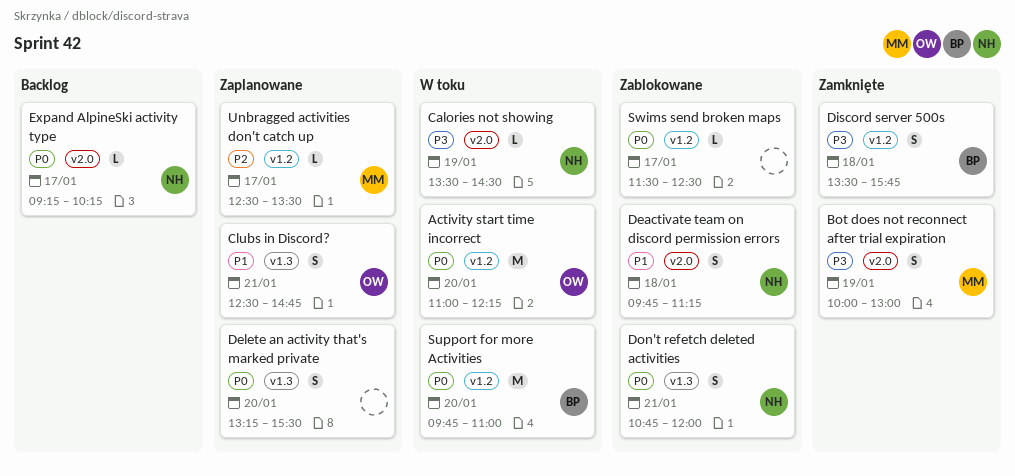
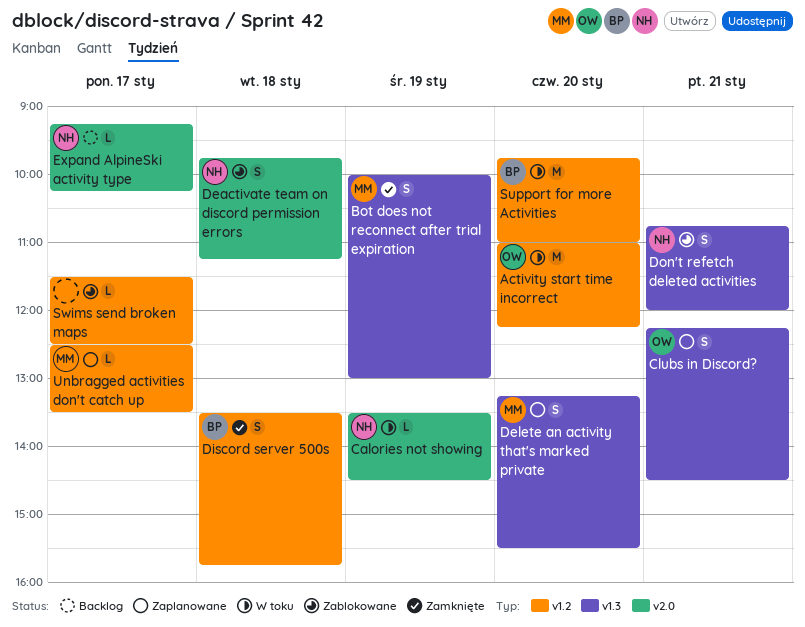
Bot does not reconnect after trial expiration, label: v2.0 -> v1.3
Clubs in Discord?, begins: 12:30 -> 12:15
Clubs in Discord?, ends: 14:45 -> 14:30
Delete an activity that's marked private, owner: none -> MM

